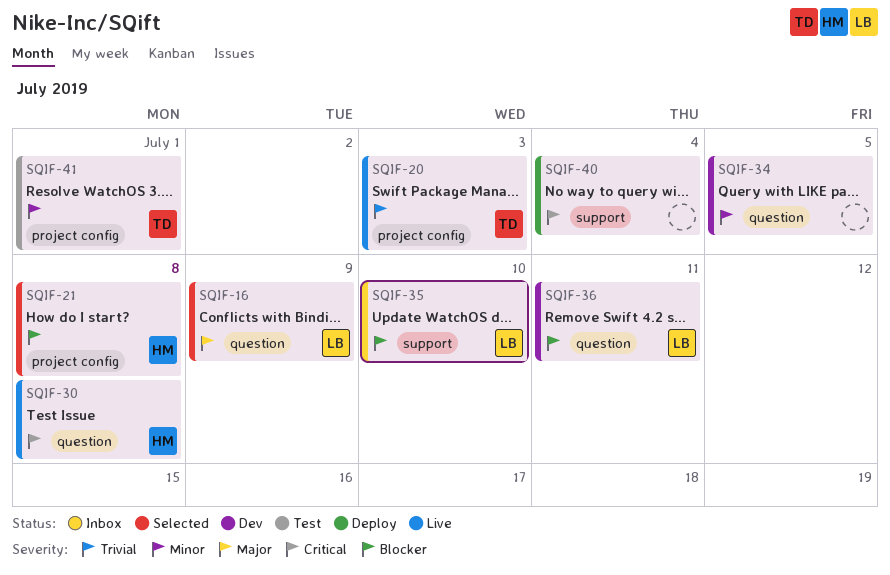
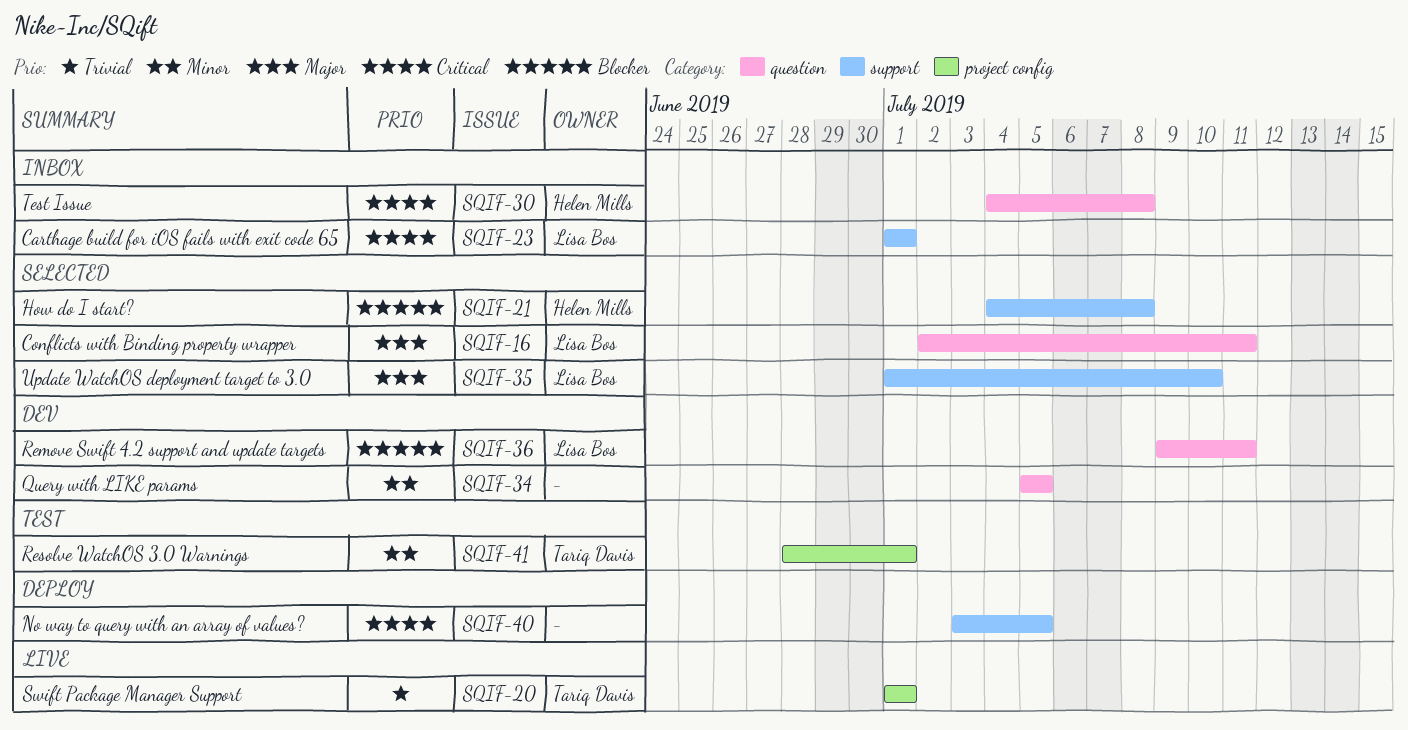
SQIF-16, due: Jul 9 -> Jul 11
SQIF-20, due: Jul 3 -> Jul 1
SQIF-21, label: project config -> support
SQIF-23: none -> present
SQIF-30, status: Live -> Inbox
SQIF-35, status: Inbox -> Selected
SQIF-35, priority: Blocker -> Major
SQIF-40, due: Jul 4 -> Jul 5

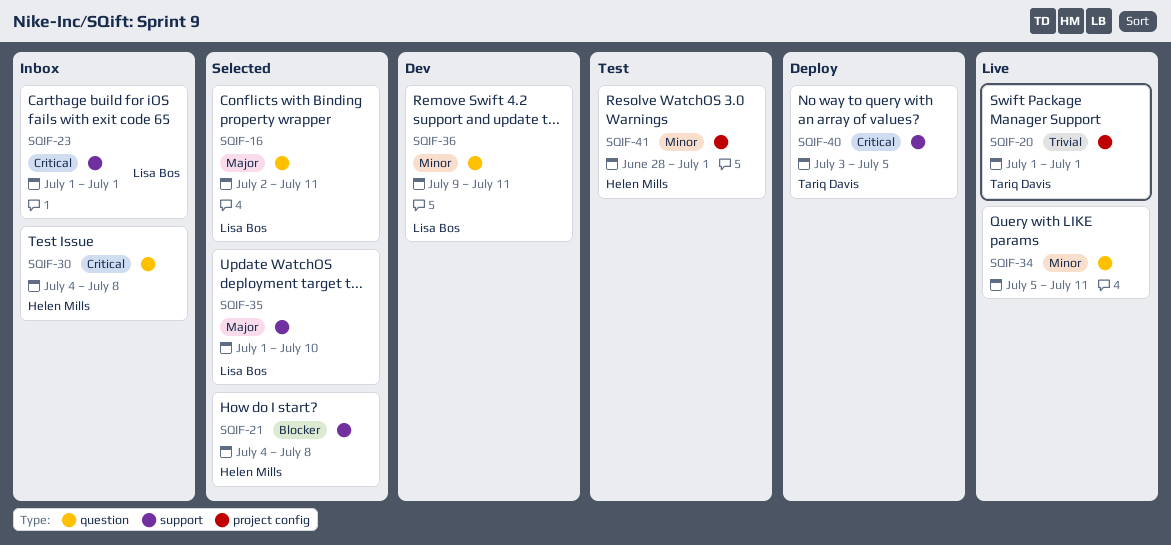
SQIF-34, status: Dev -> Live
SQIF-34, due: Jul 5 -> Jul 11
SQIF-36, priority: Blocker -> Minor
SQIF-40, owner: none -> Tariq Davis
SQIF-41, owner: Tariq Davis -> Helen Mills

